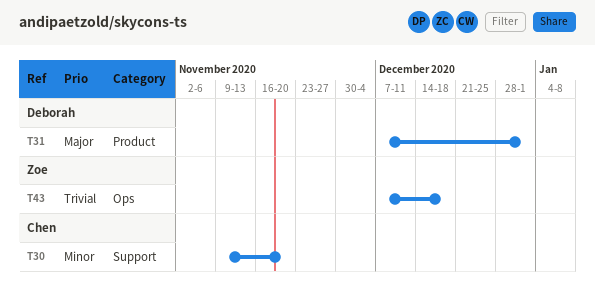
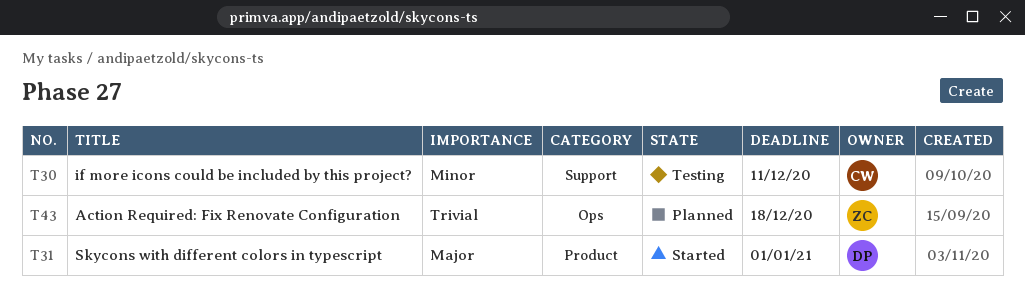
T30, due: Nov 20 -> Dec 11

